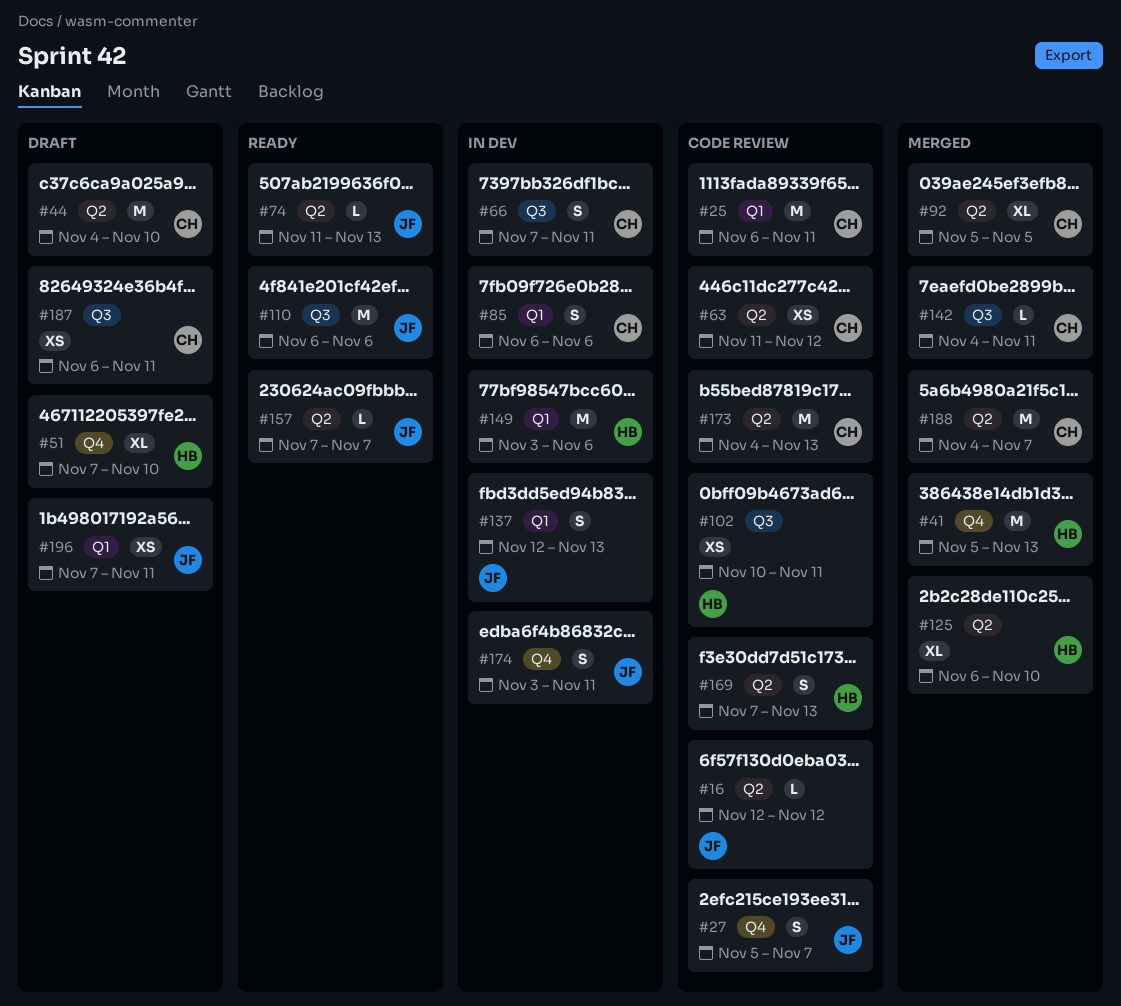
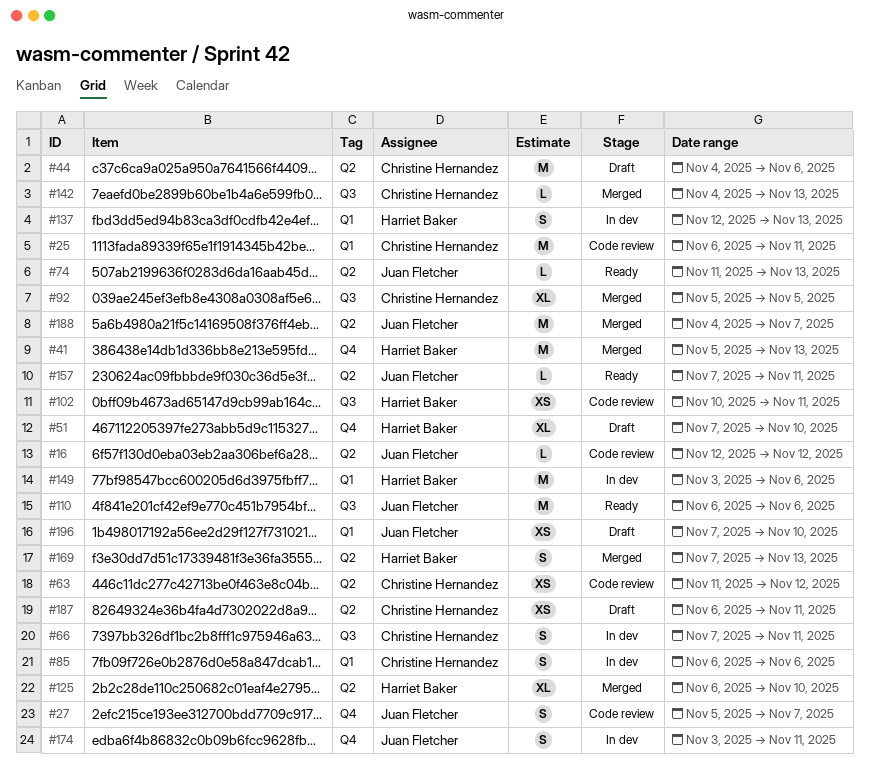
#44, due: Nov 10 -> Nov 6
#92, label: Q2 -> Q3
#137, owner: Juan Fletcher -> Harriet Baker
#142, due: Nov 11 -> Nov 13
#157, due: Nov 7 -> Nov 11
#169, status: Code review -> Merged
#173: present -> none
#187, label: Q3 -> Q2
#188, owner: Christine Hernandez -> Juan Fletcher
#196, due: Nov 11 -> Nov 10

